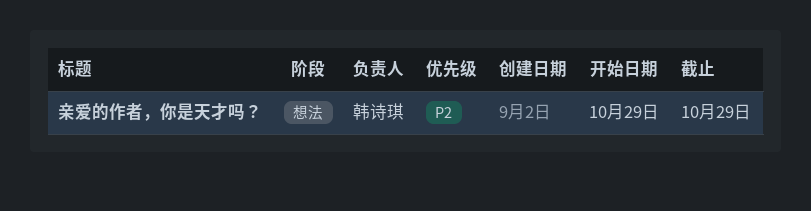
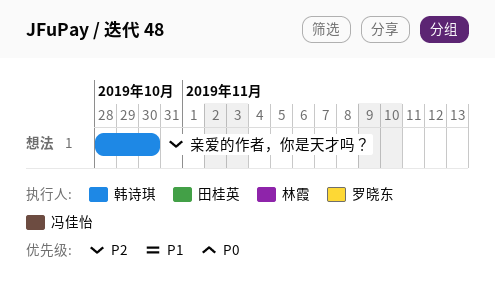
亲爱的作者，你是天才吗？, start: Oct 29 -> Oct 28
亲爱的作者，你是天才吗？, due: Oct 29 -> Oct 30

